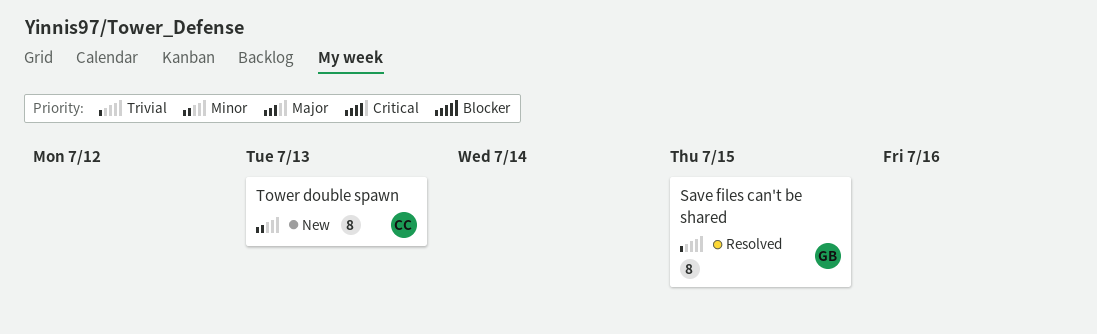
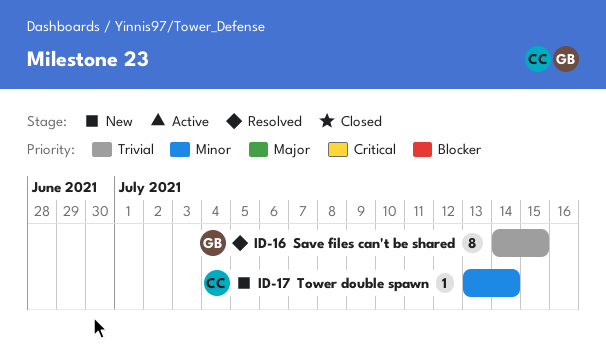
Tower double spawn, estimate: 8 -> 1
Tower double spawn, due: Jul 13 -> Jul 14

